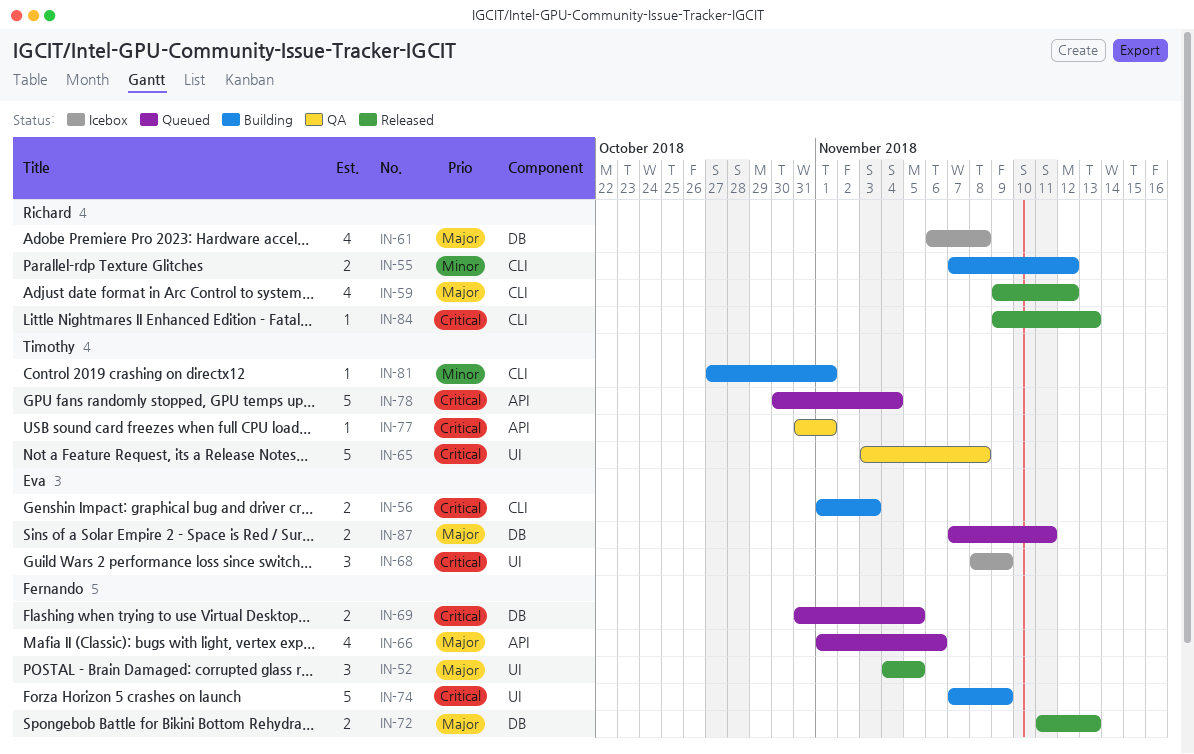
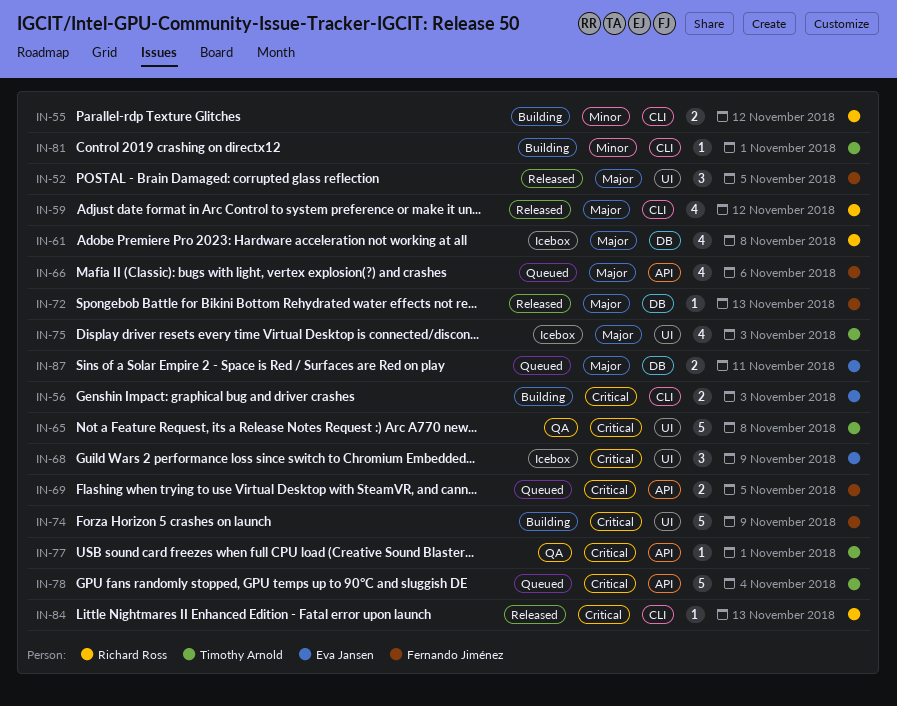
IN-69, label: DB -> API
IN-72, estimate: 2 -> 1
IN-75: none -> present

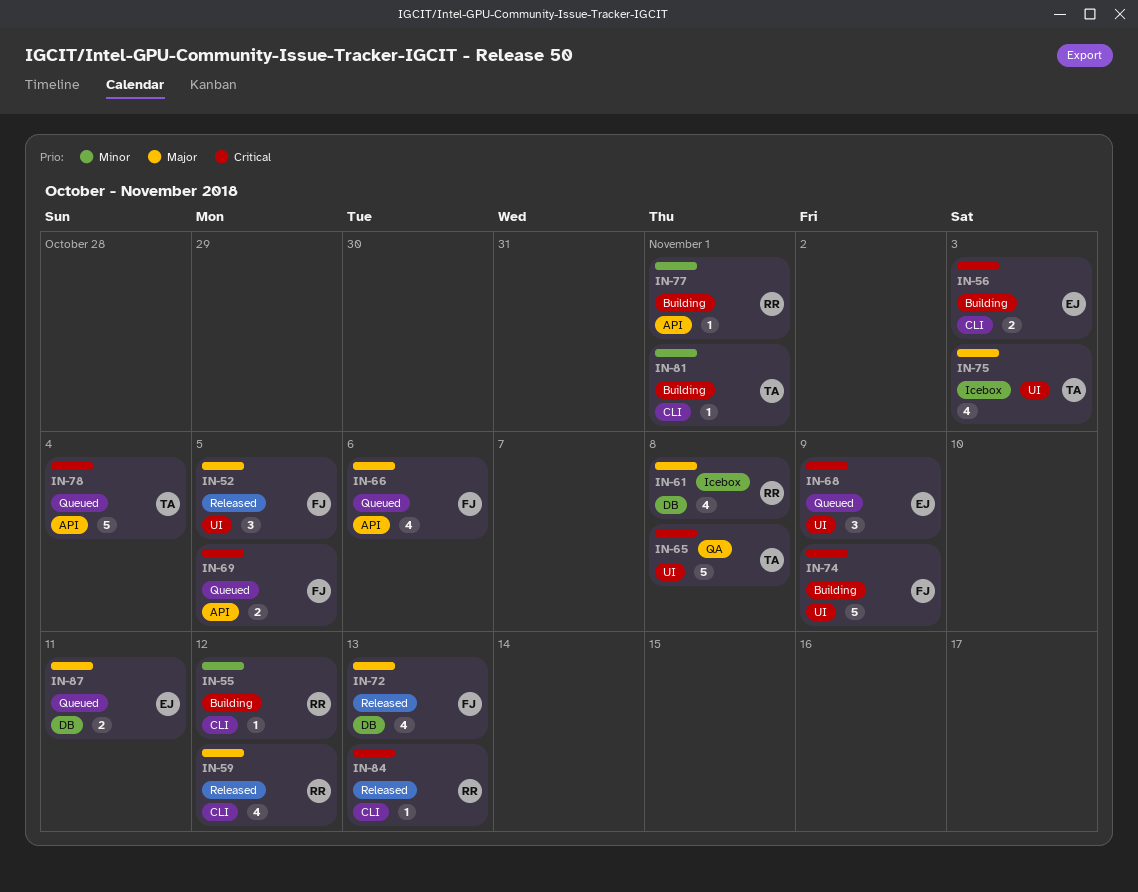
IN-55, estimate: 2 -> 1
IN-68, status: Icebox -> Queued
IN-72, estimate: 1 -> 4
IN-77, status: QA -> Building
IN-77, owner: Timothy Arnold -> Richard Ross
IN-77, priority: Critical -> Minor

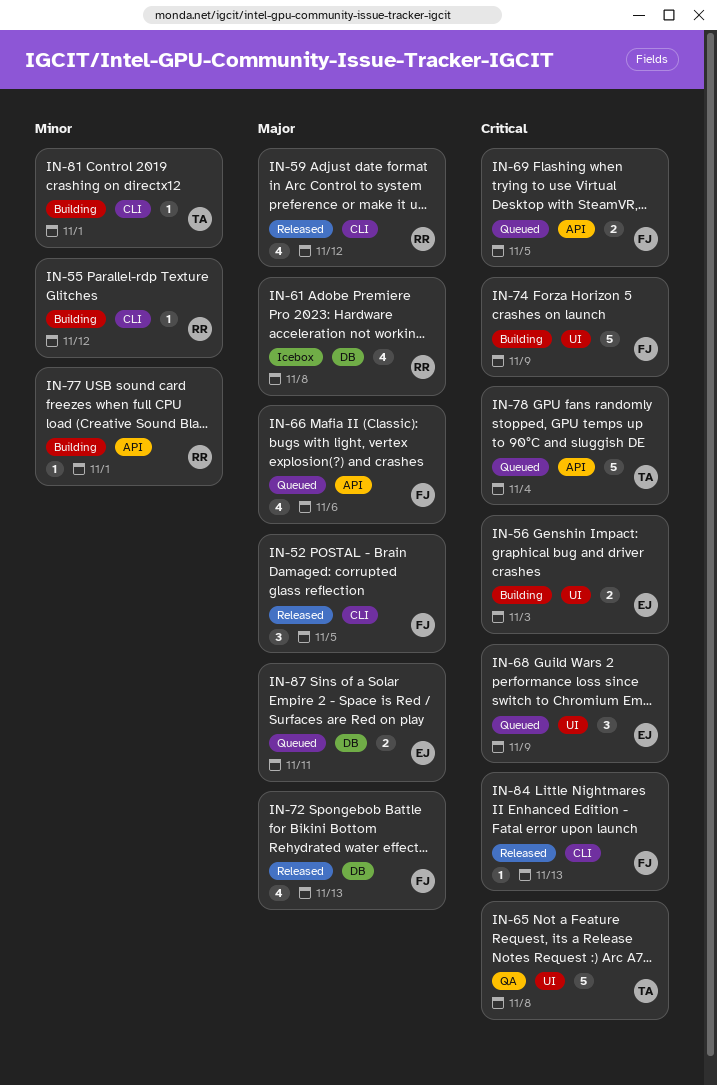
IN-52, label: UI -> CLI
IN-56, label: CLI -> UI
IN-75: present -> none
IN-84, owner: RR -> FJ

